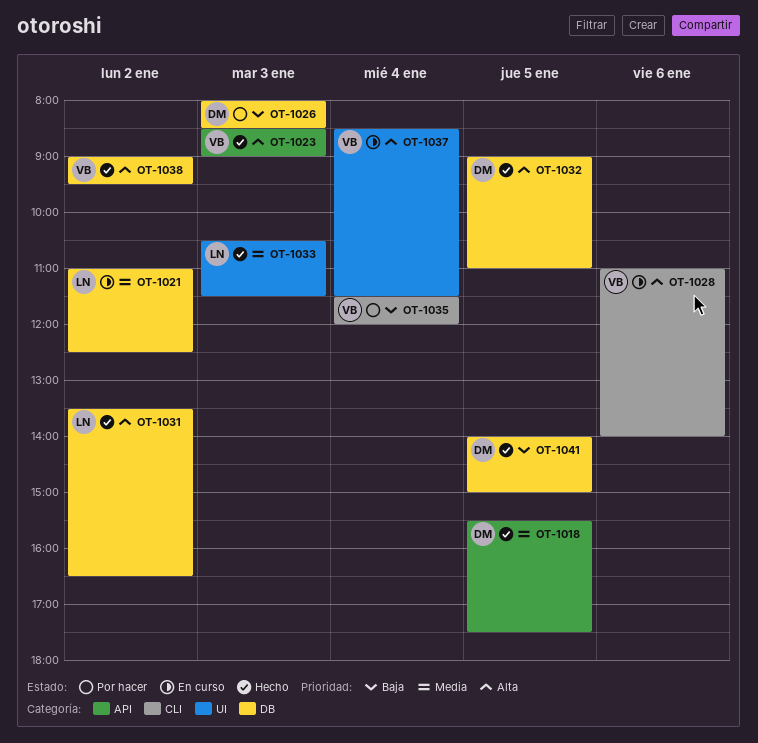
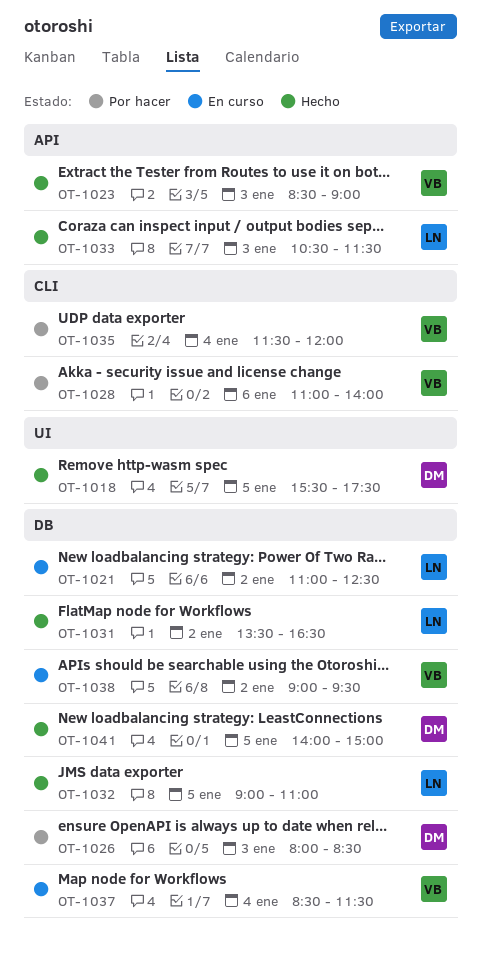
OT-1018, label: API -> UI
OT-1028, status: En curso -> Por hacer
OT-1032, owner: DM -> LN
OT-1033, label: UI -> API
OT-1037, label: UI -> DB
OT-1038, status: Hecho -> En curso

